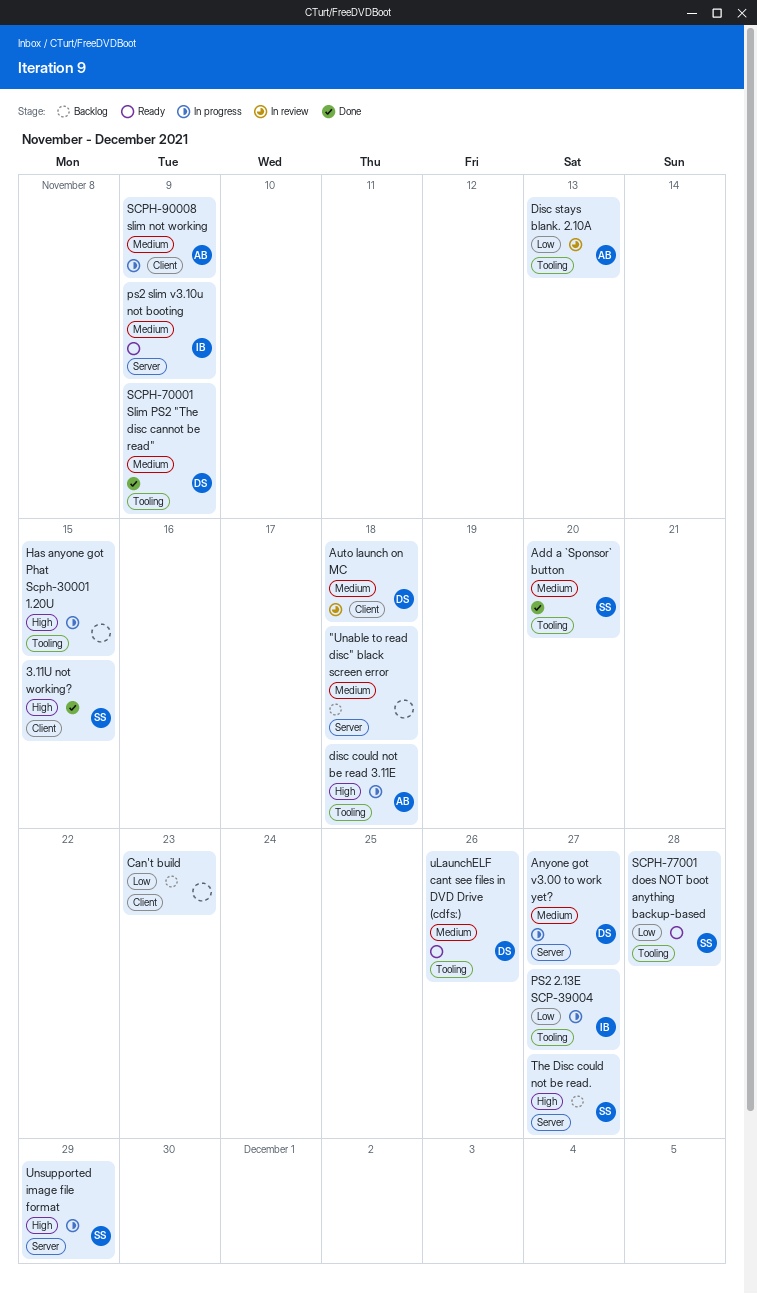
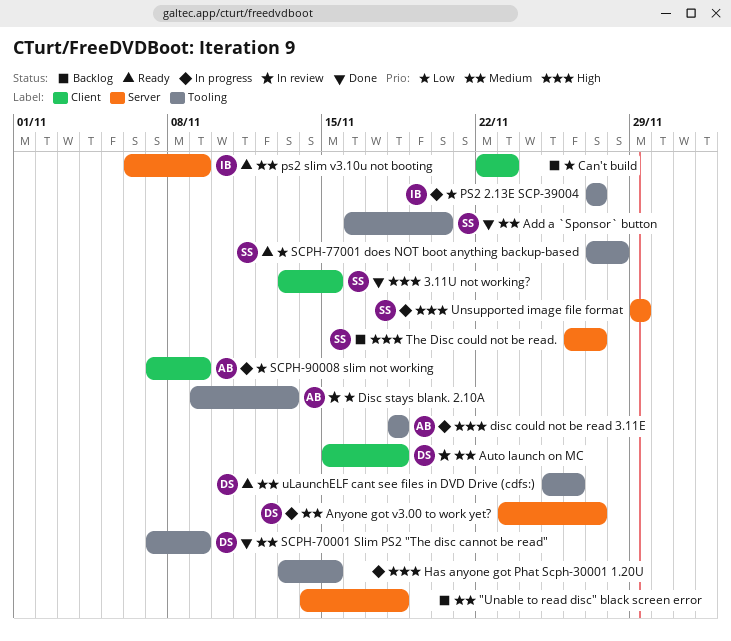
SCPH-90008 slim not working, priority: Medium -> Low

